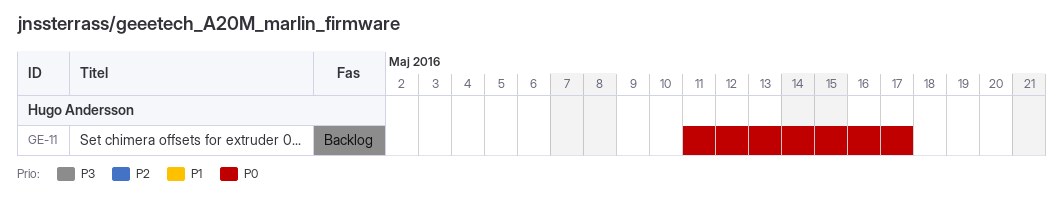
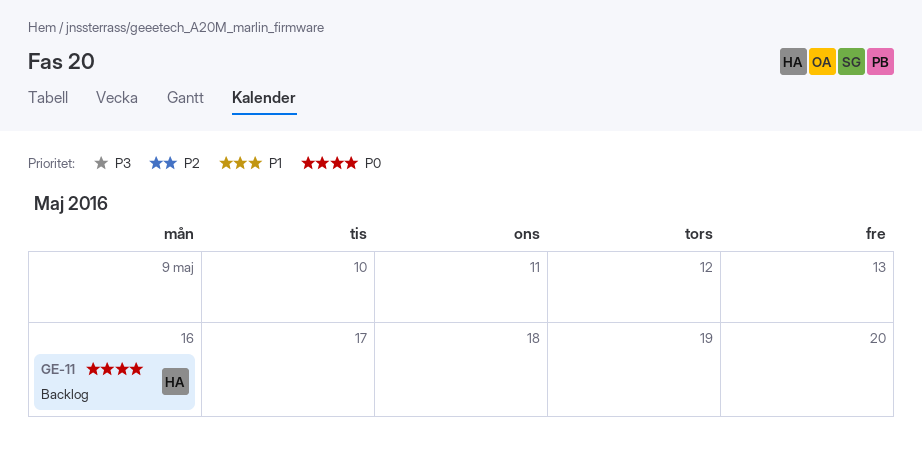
GE-11, due: May 17 -> May 16

